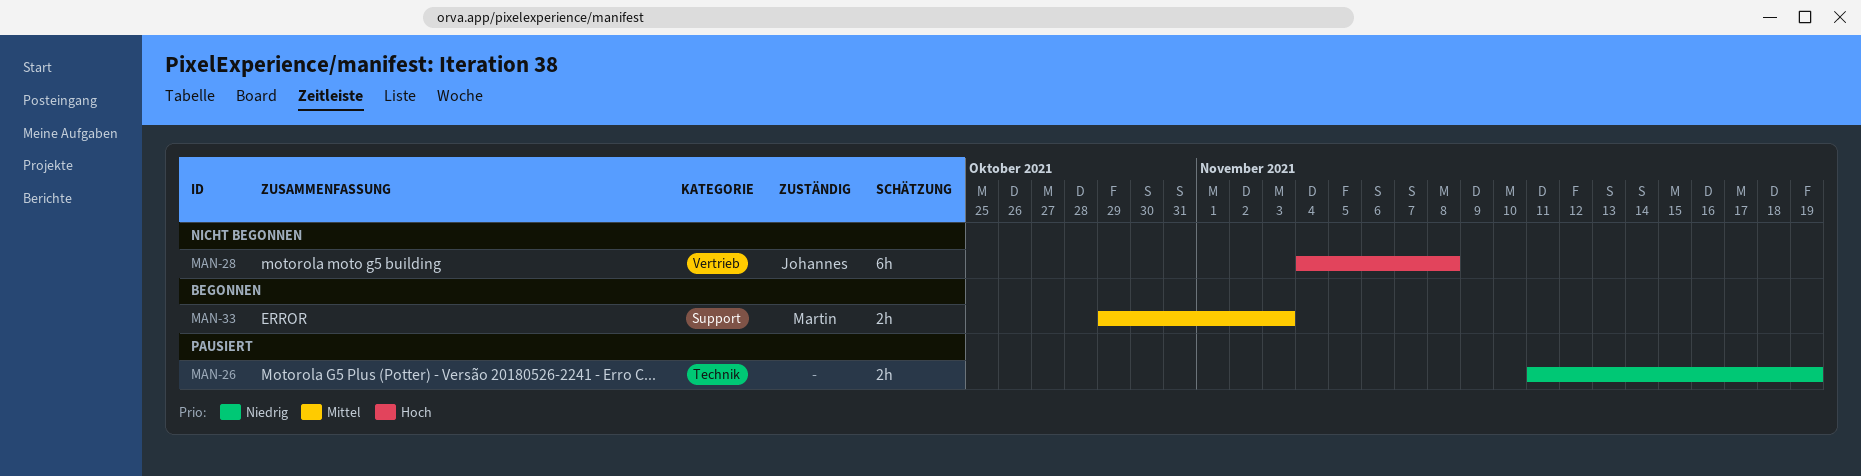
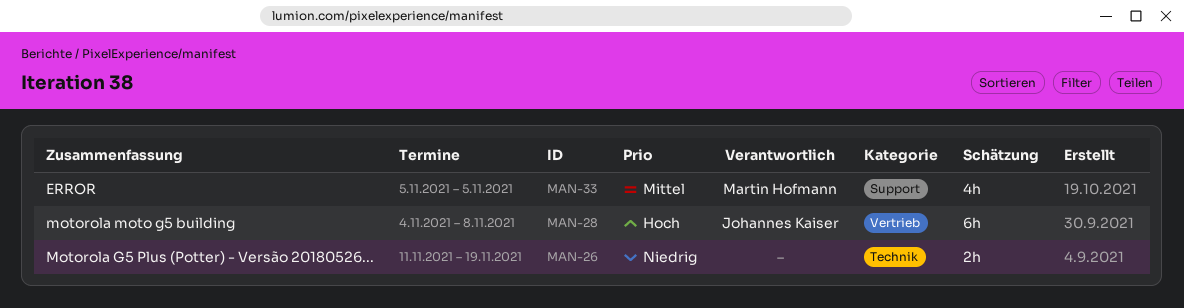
MAN-33, estimate: 2h -> 4h
MAN-33, start: Oct 29 -> Nov 5
MAN-33, due: Nov 3 -> Nov 5

